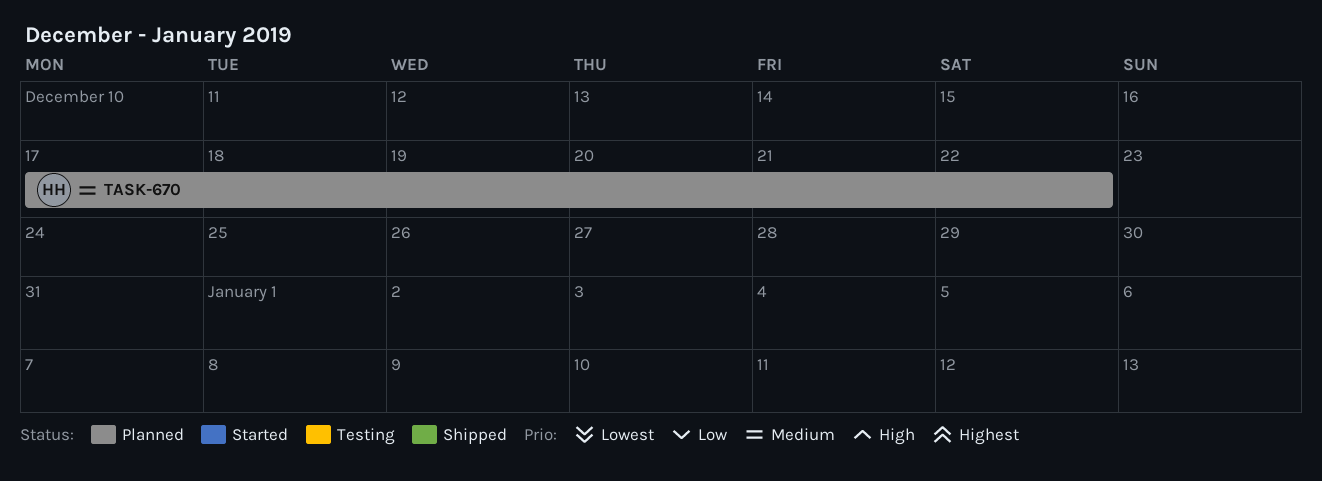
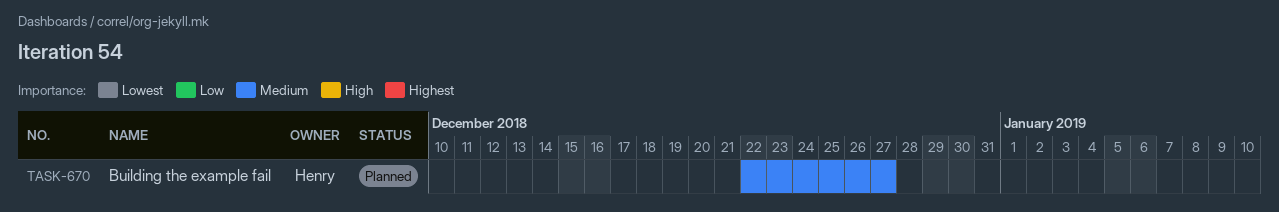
TASK-670, start: Dec 17 -> Dec 22
TASK-670, due: Dec 22 -> Dec 27

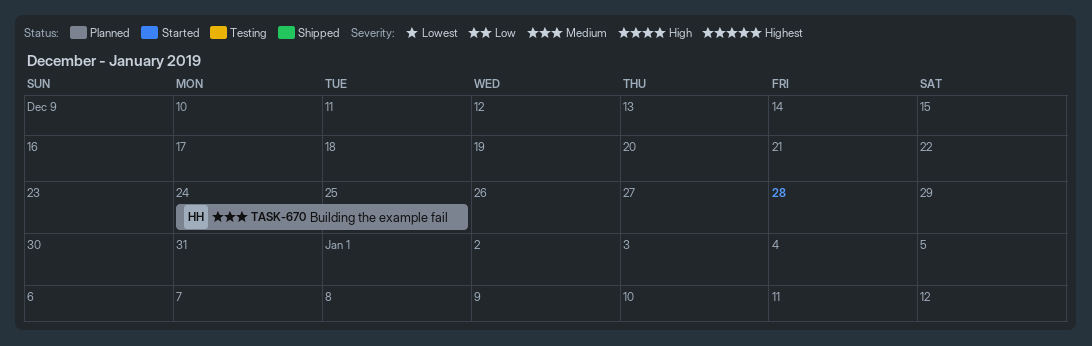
TASK-670, start: Dec 22 -> Dec 24
TASK-670, due: Dec 27 -> Dec 25

